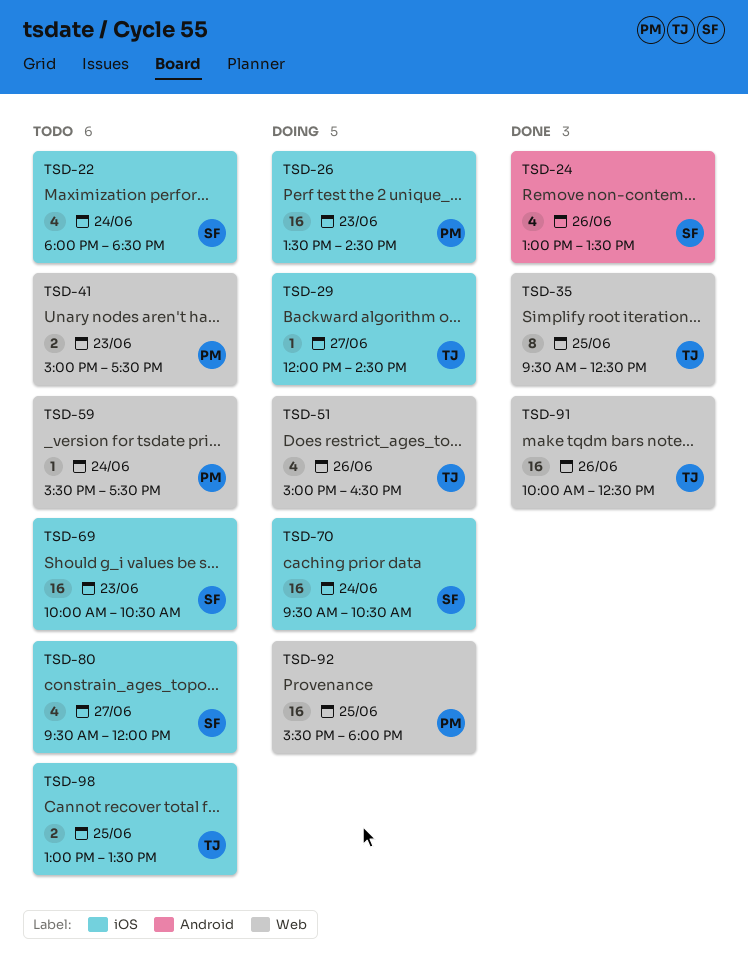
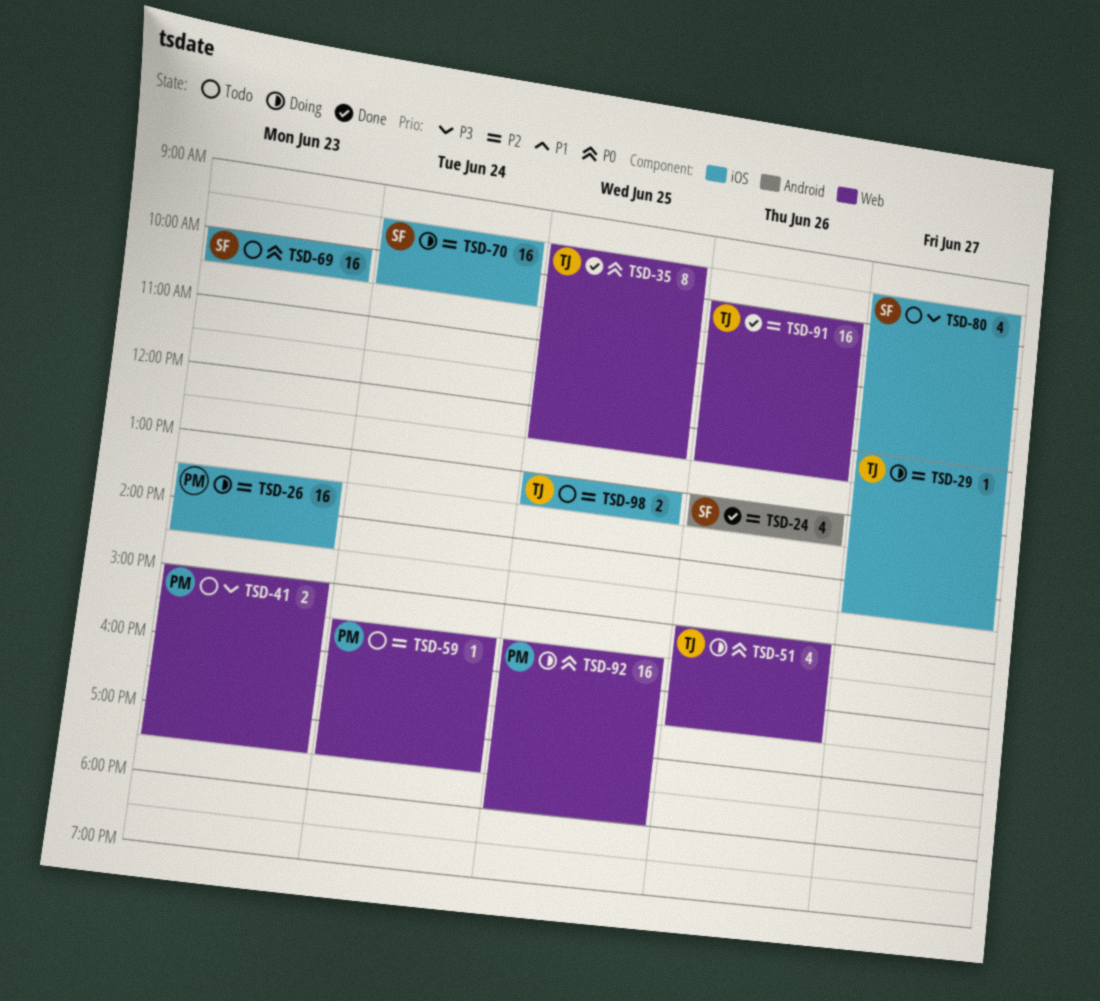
TSD-22: present -> none

